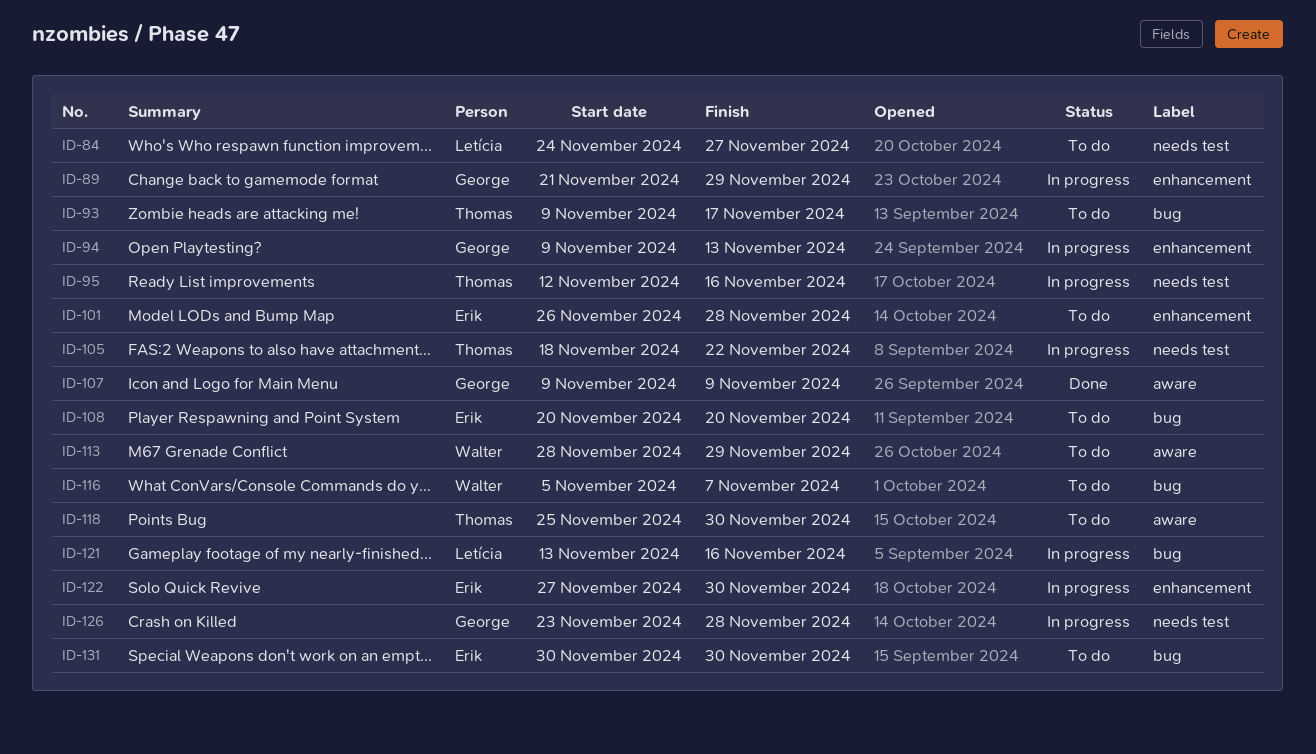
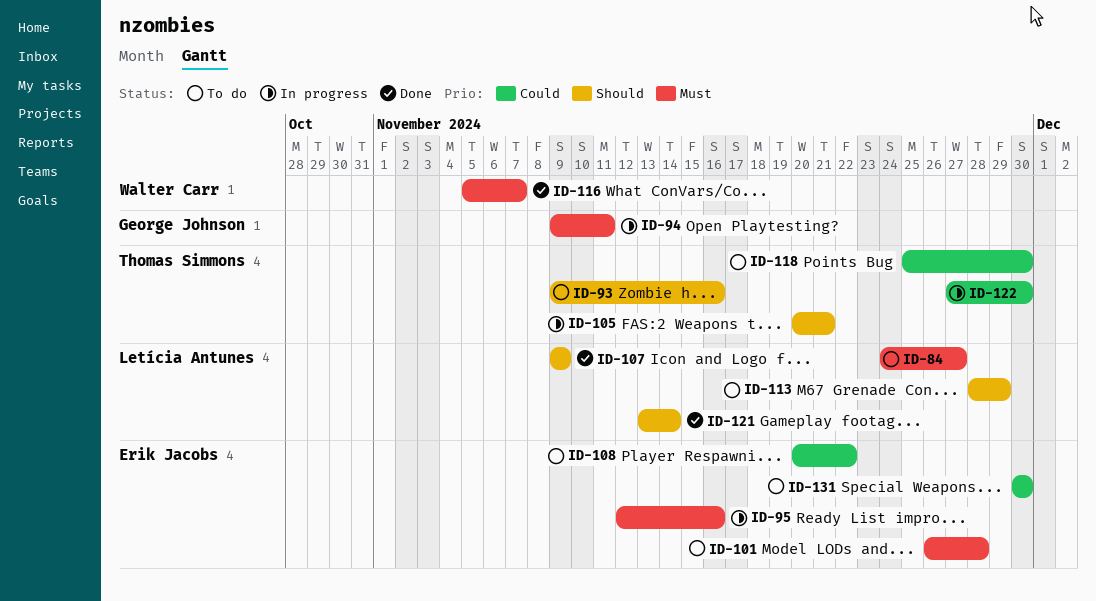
ID-89: present -> none
ID-93, due: Nov 17 -> Nov 16
ID-94, due: Nov 13 -> Nov 11
ID-95, owner: Thomas Simmons -> Erik Jacobs
ID-105, start: Nov 18 -> Nov 20
ID-105, due: Nov 22 -> Nov 21
ID-107, owner: George Johnson -> Letícia Antunes
ID-108, due: Nov 20 -> Nov 22
ID-113, owner: Walter Carr -> Letícia Antunes
ID-116, status: To do -> Done
ID-121, status: In progress -> Done
ID-121, due: Nov 16 -> Nov 14
ID-122, owner: Erik Jacobs -> Thomas Simmons
ID-126: present -> none

